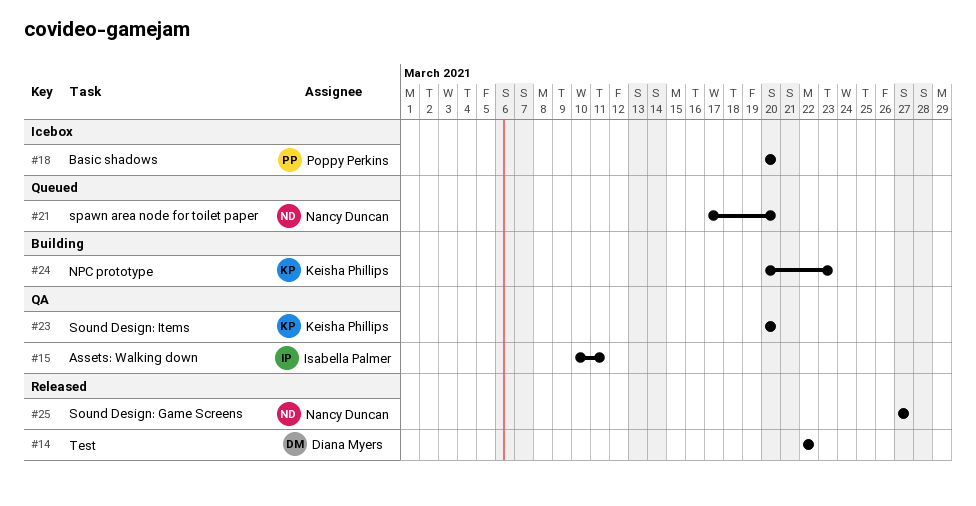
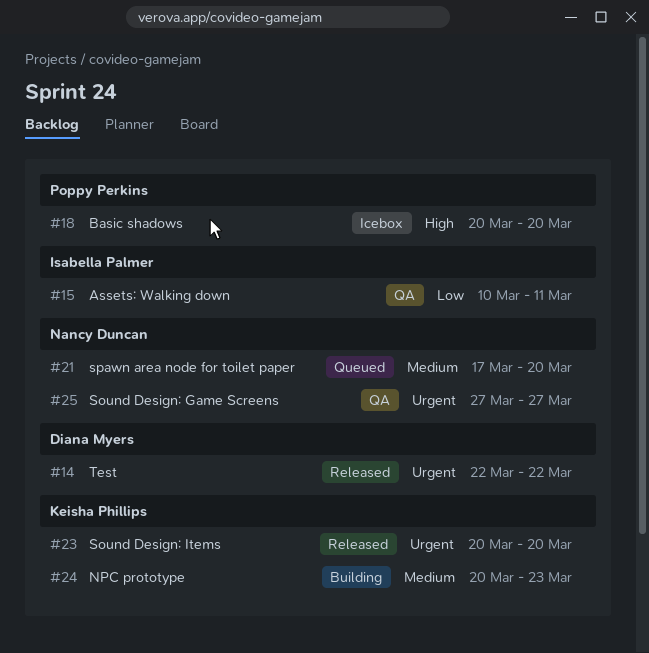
#23, status: QA -> Released
#25, status: Released -> QA

